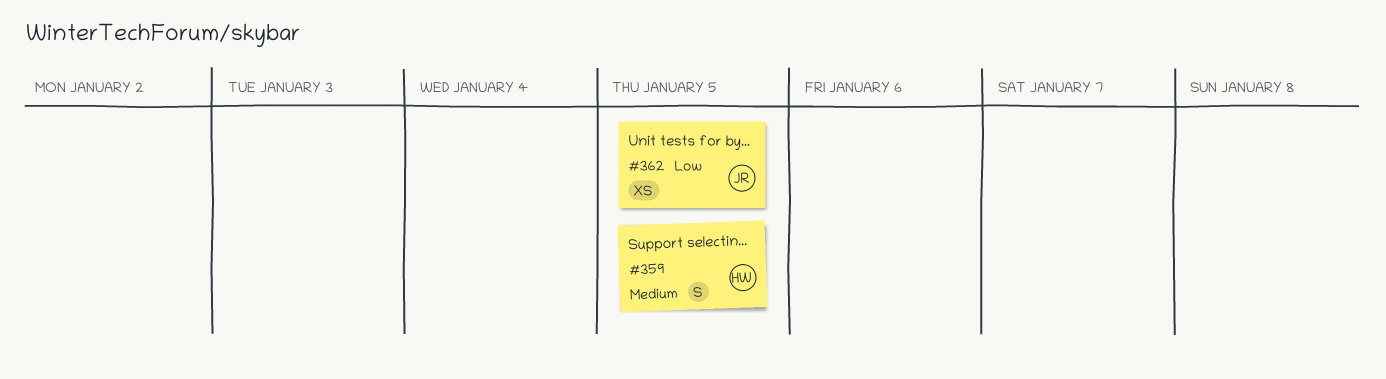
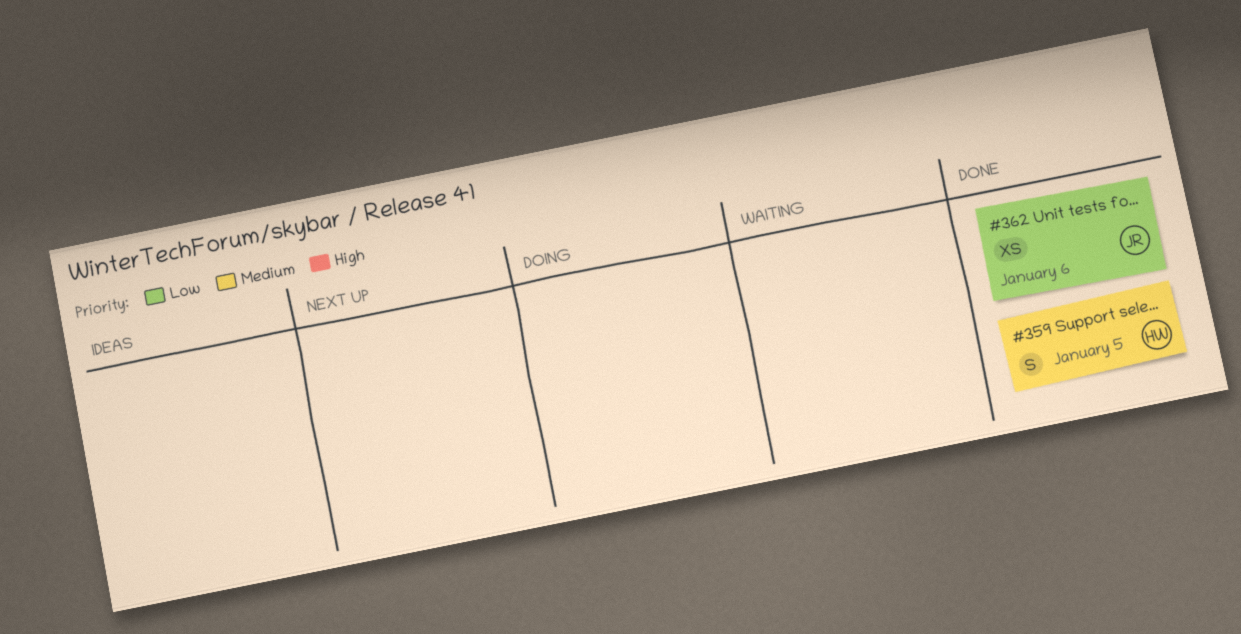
#362, due: Jan 5 -> Jan 6

